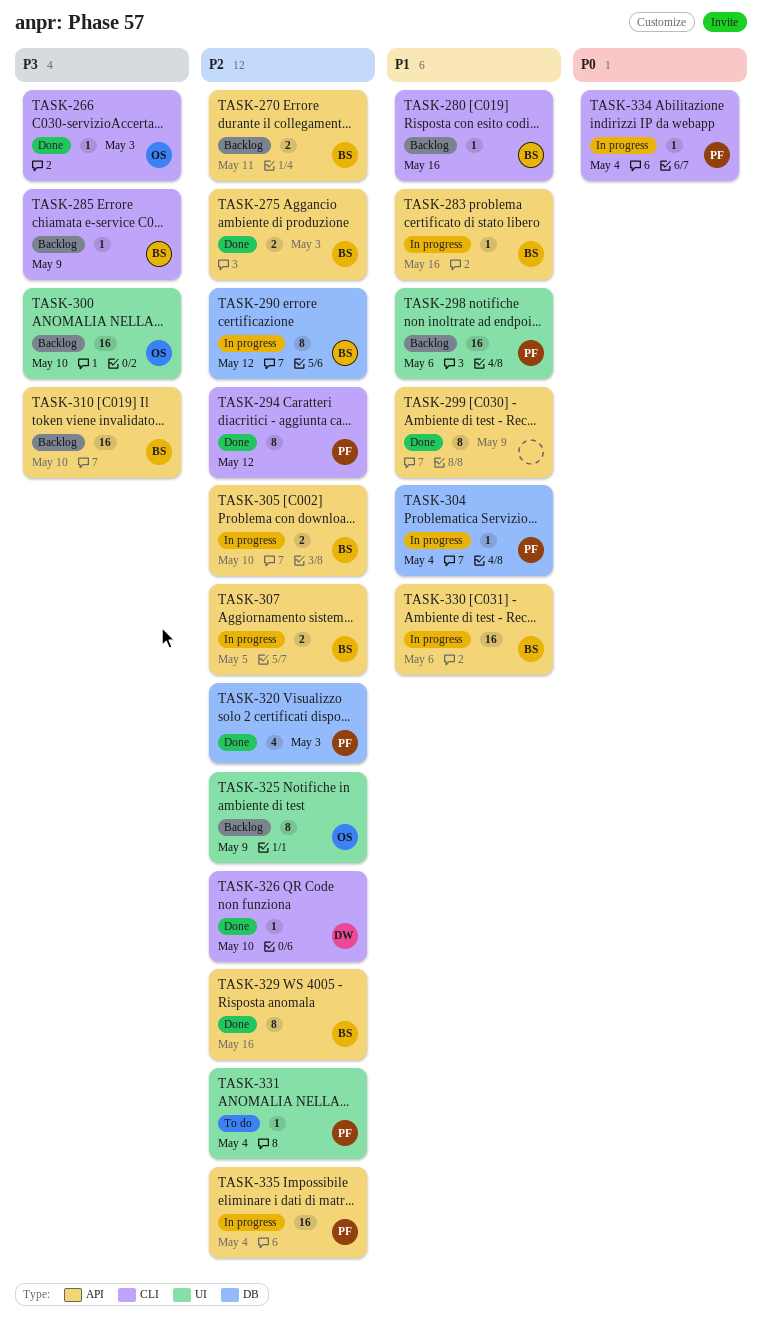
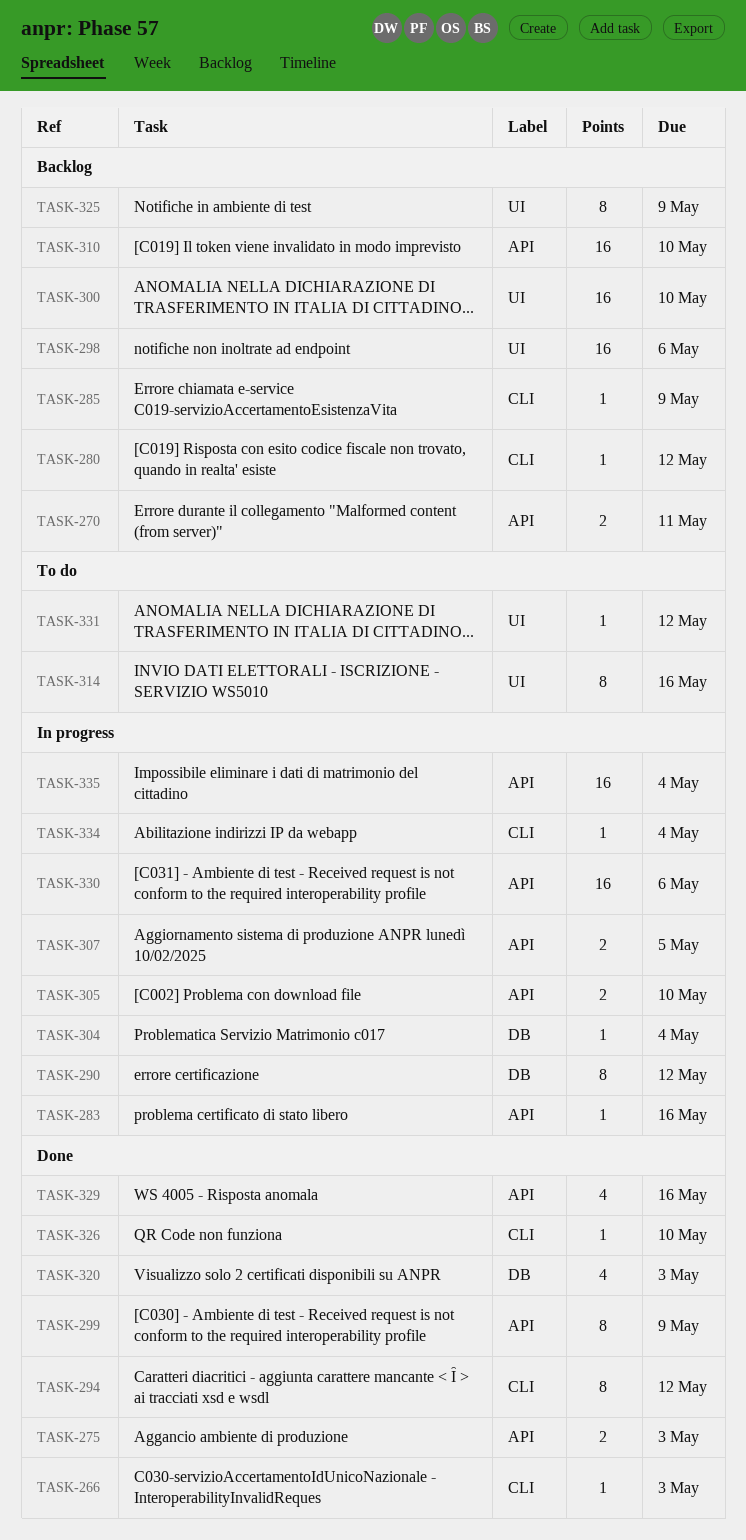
TASK-280, due: May 16 -> May 12
TASK-314: none -> present
TASK-329, estimate: 8 -> 4
TASK-331, due: May 4 -> May 12

